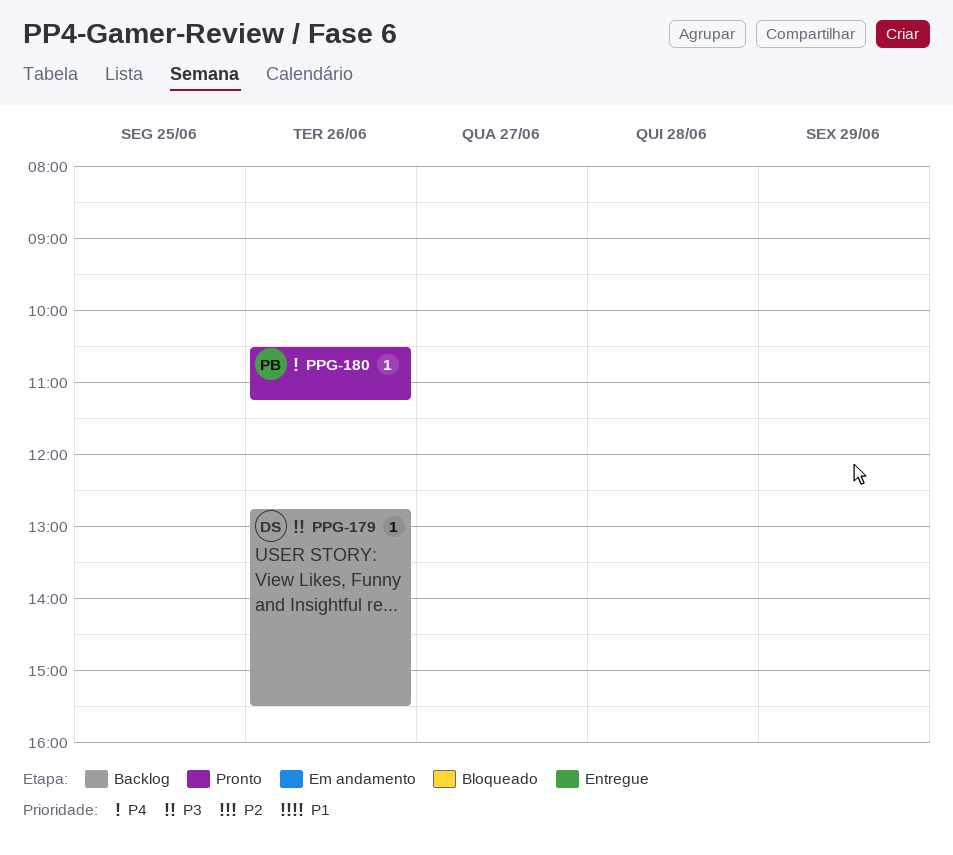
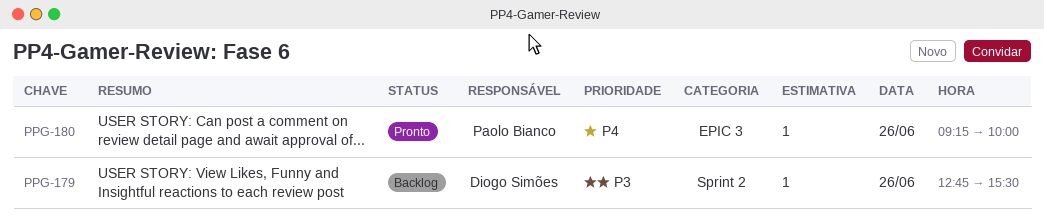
PPG-180, begins: 10:30 -> 09:15
PPG-180, ends: 11:15 -> 10:00

